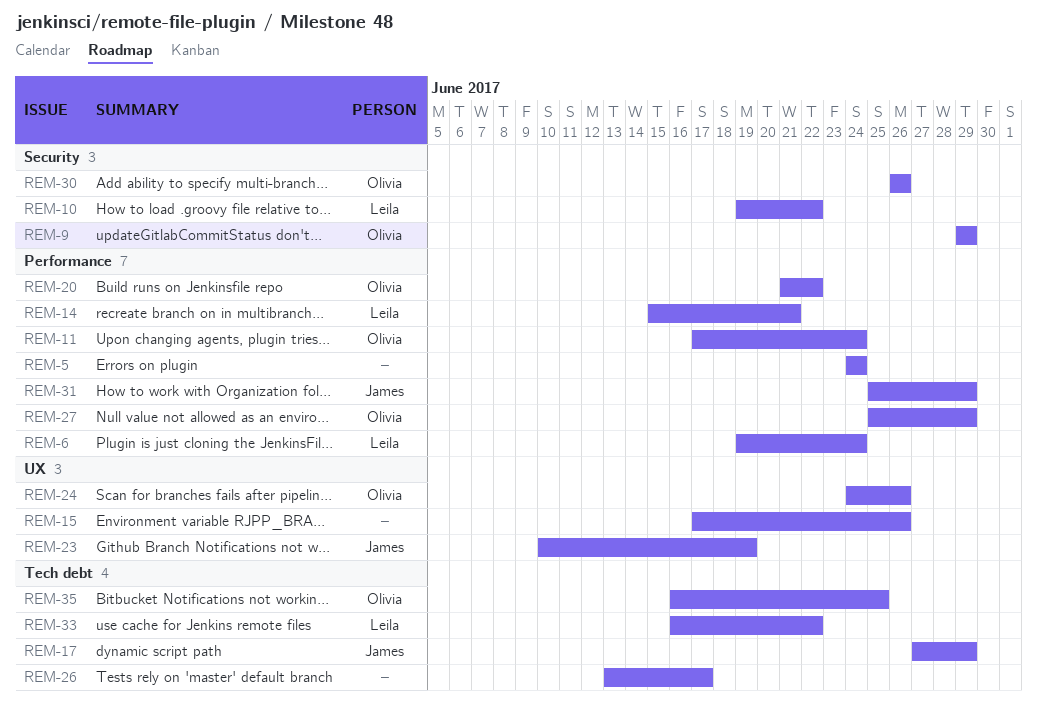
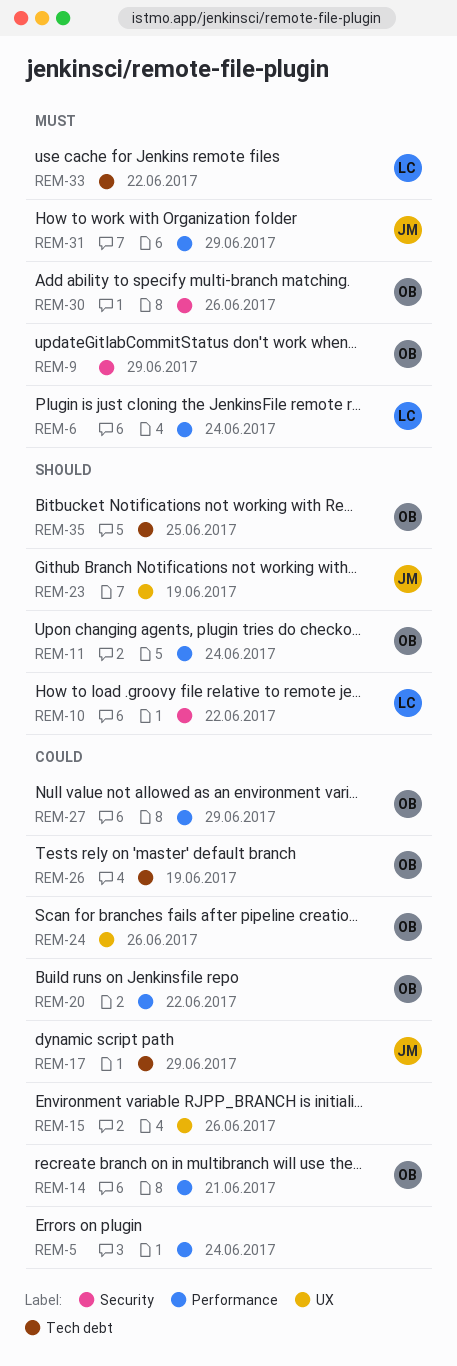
REM-14, owner: Leila -> Olivia
REM-26, owner: none -> Olivia
REM-26, due: Jun 17 -> Jun 19

